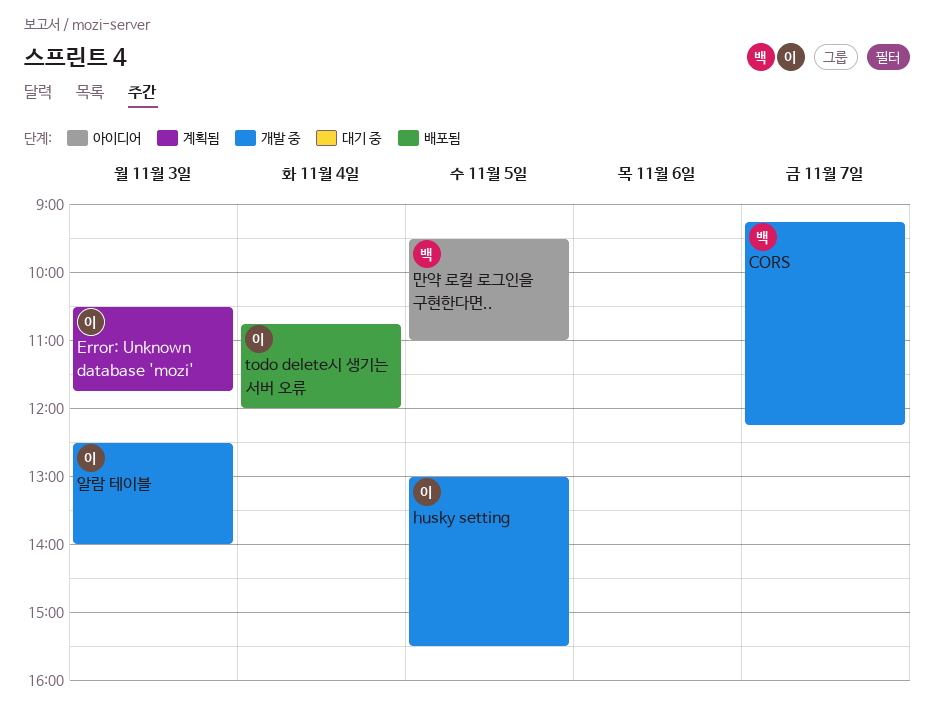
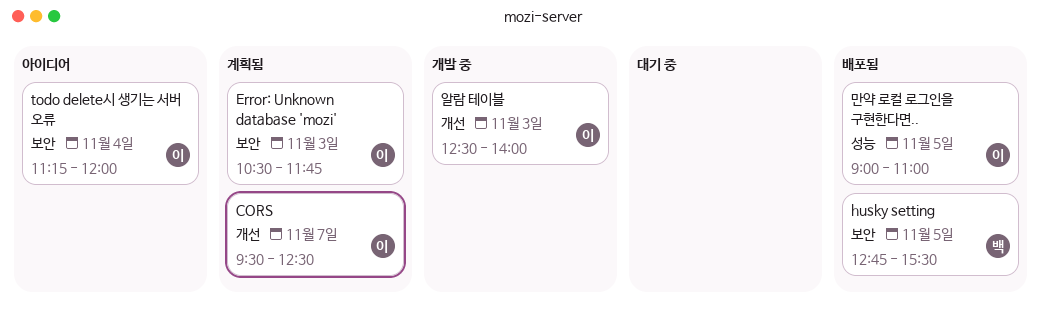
CORS, status: 개발 중 -> 계획됨
CORS, owner: 백 -> 이
CORS, begins: 09:15 -> 09:30
CORS, ends: 12:15 -> 12:30
husky setting, status: 개발 중 -> 배포됨
husky setting, owner: 이 -> 백
husky setting, begins: 13:00 -> 12:45
todo delete시 생기는 서버 오류, status: 배포됨 -> 아이디어
todo delete시 생기는 서버 오류, begins: 10:45 -> 11:15
만약 로컬 로그인을 구현한다면.., status: 아이디어 -> 배포됨
만약 로컬 로그인을 구현한다면.., owner: 백 -> 이
만약 로컬 로그인을 구현한다면.., begins: 09:30 -> 09:00

